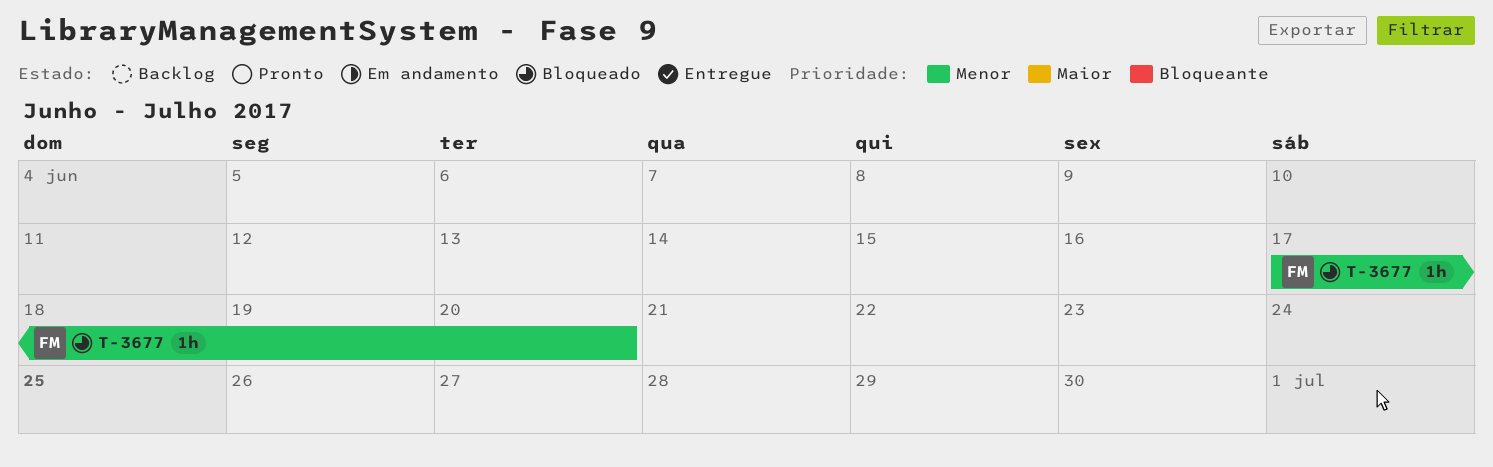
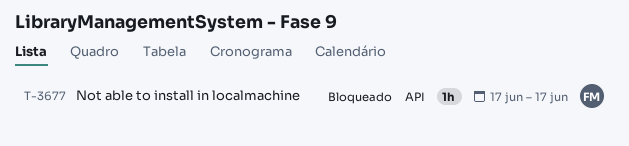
T-3677, due: Jun 20 -> Jun 17

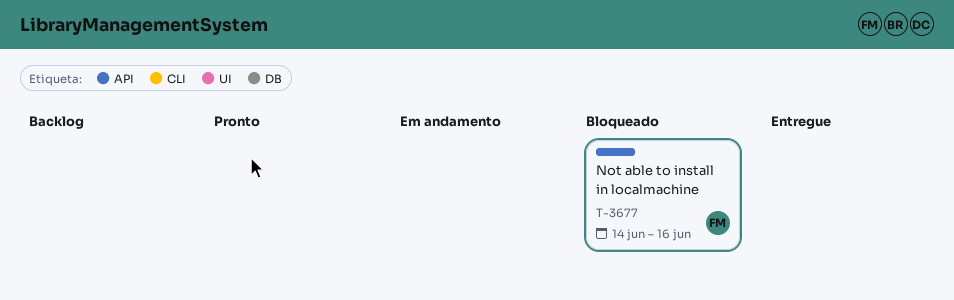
T-3677, start: Jun 17 -> Jun 14
T-3677, due: Jun 17 -> Jun 16

